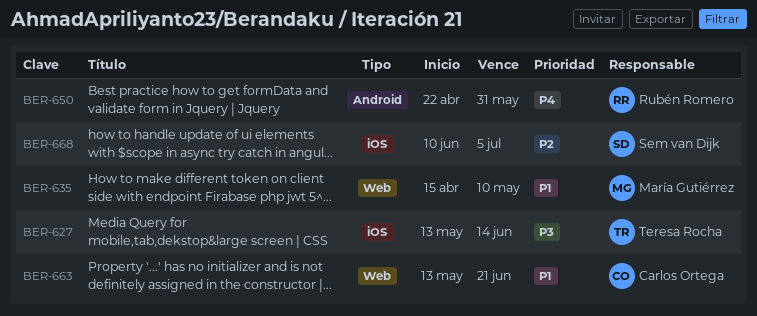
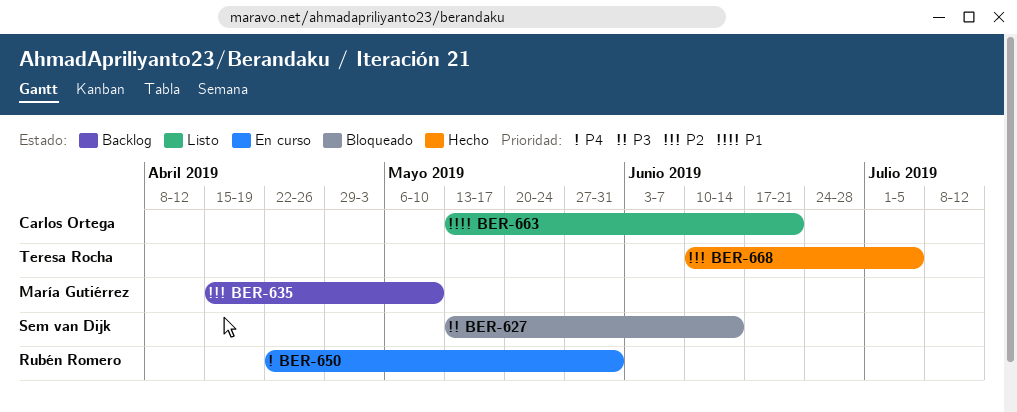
BER-627, owner: Teresa Rocha -> Sem van Dijk
BER-635, priority: P1 -> P2
BER-668, owner: Sem van Dijk -> Teresa Rocha

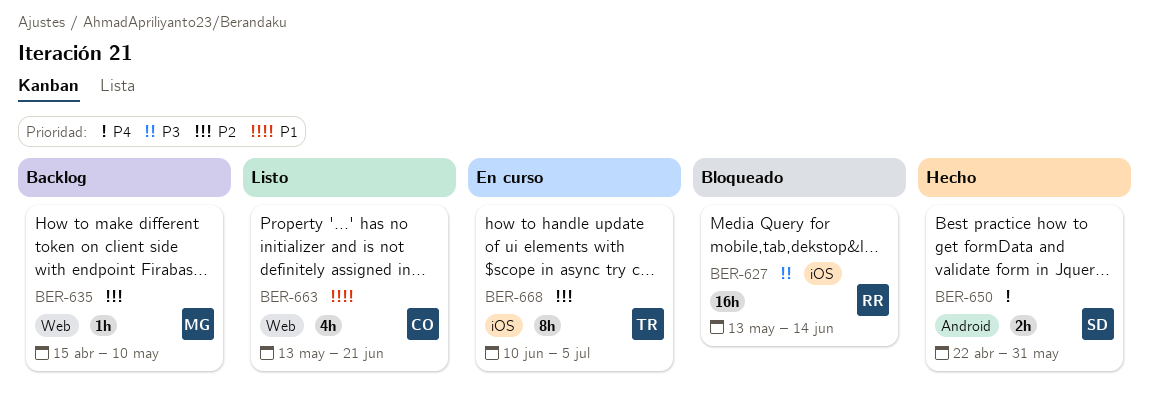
BER-627, owner: Sem van Dijk -> Rubén Romero
BER-650, status: En curso -> Hecho
BER-650, owner: Rubén Romero -> Sem van Dijk
BER-668, status: Hecho -> En curso

